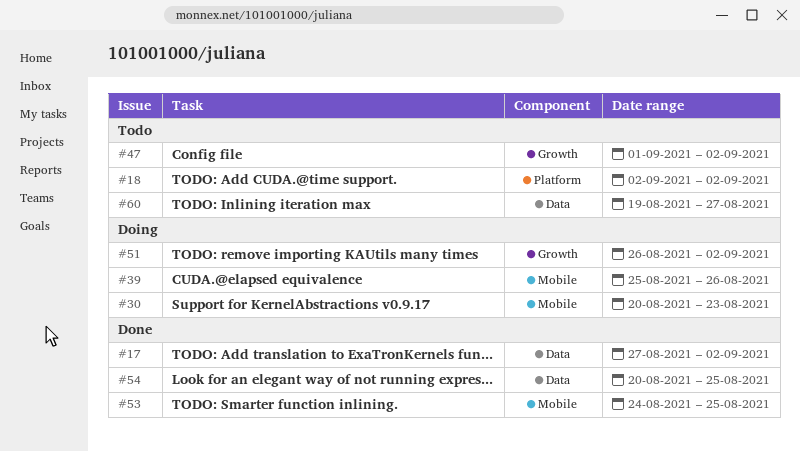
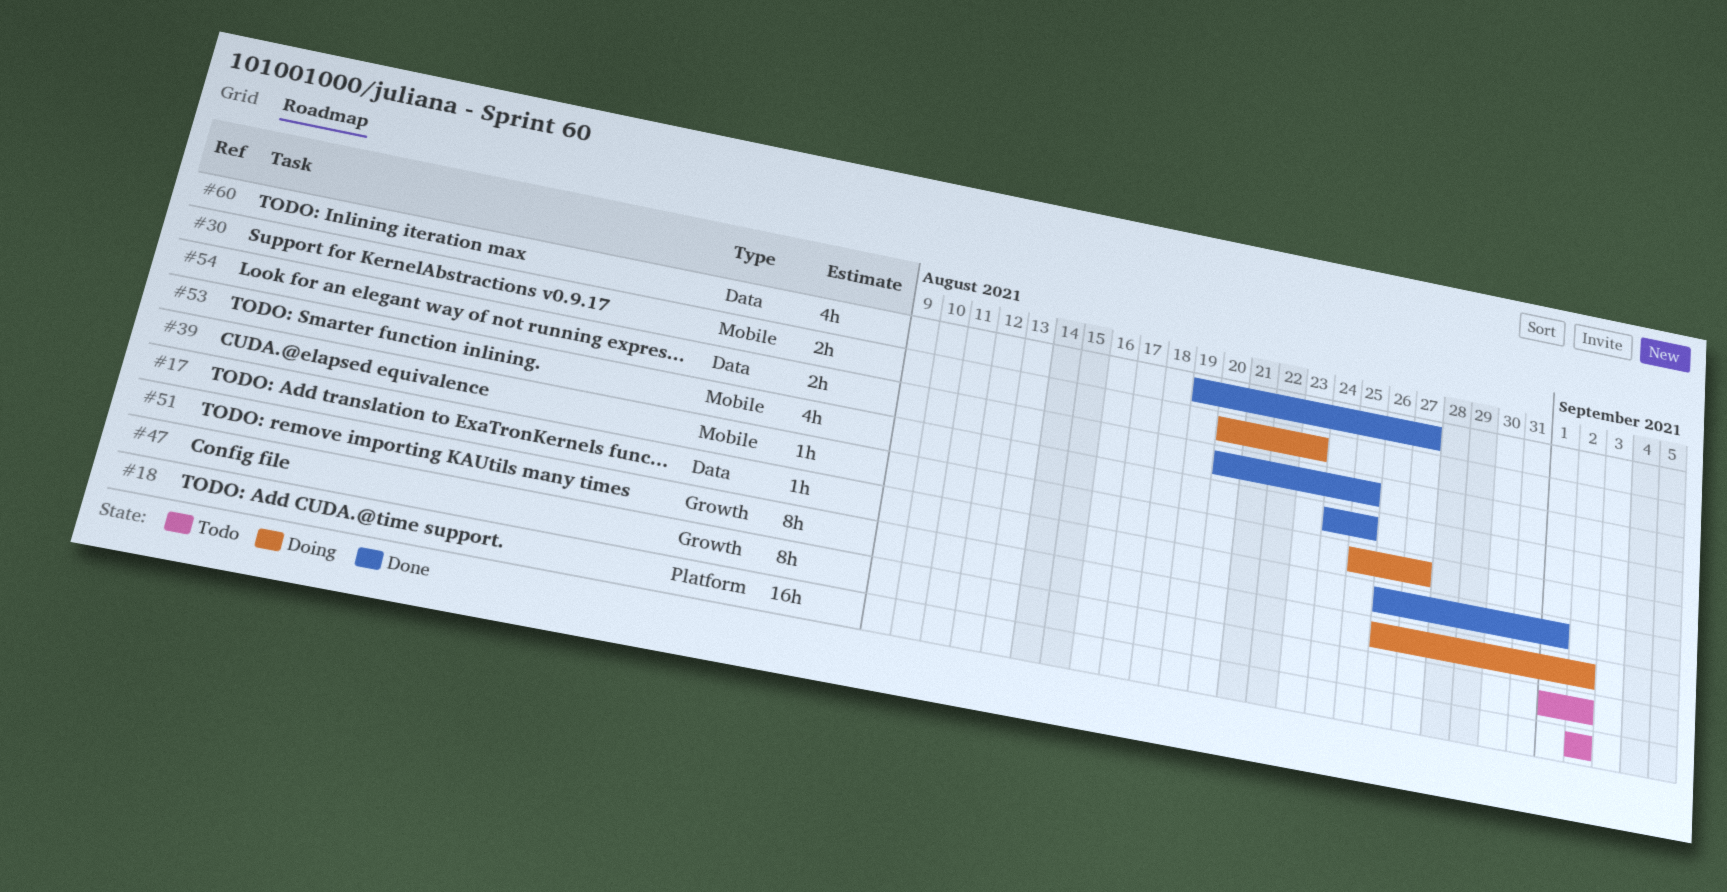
#17, start: Aug 27 -> Aug 26
#17, due: Sep 2 -> Sep 1
#39, due: Aug 26 -> Aug 27
#60, status: Todo -> Done

